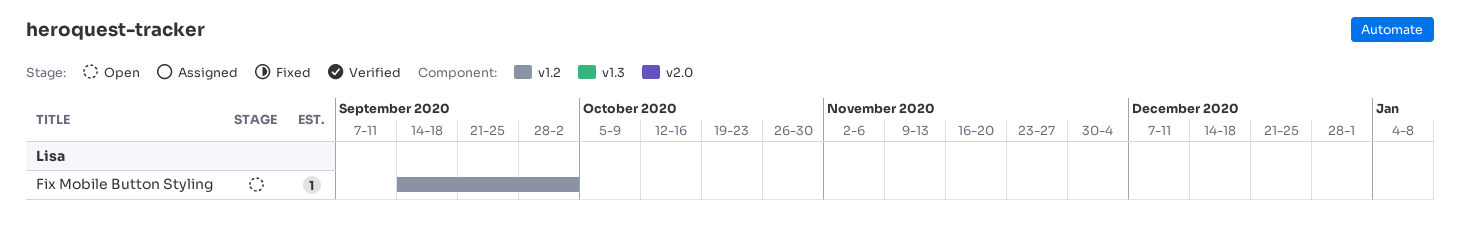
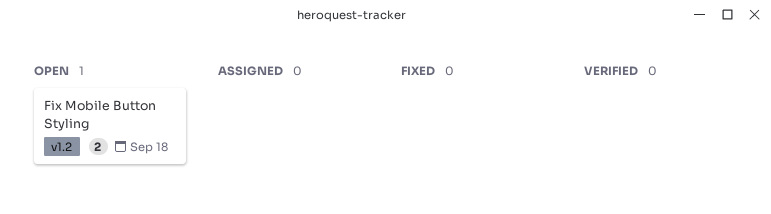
Fix Mobile Button Styling, estimate: 1 -> 2
Fix Mobile Button Styling, due: Oct 2 -> Sep 18

